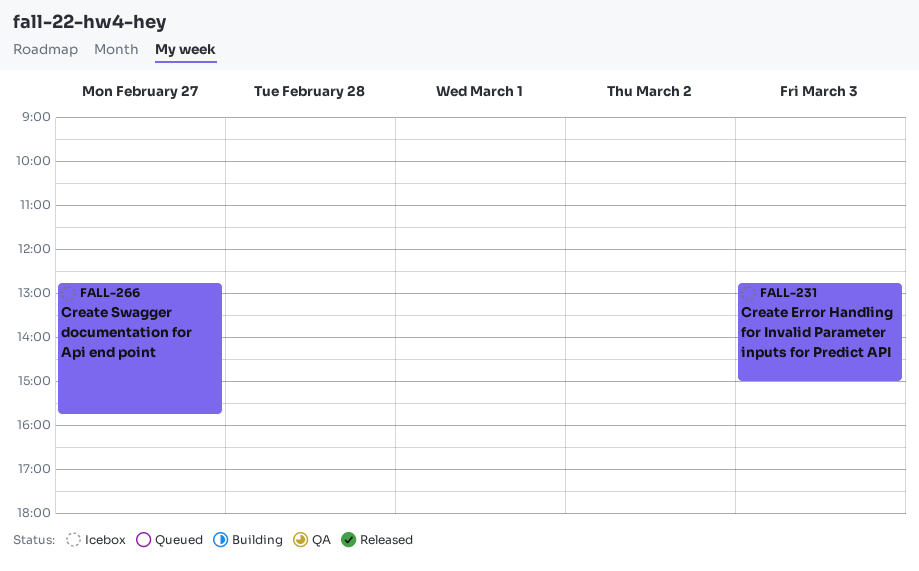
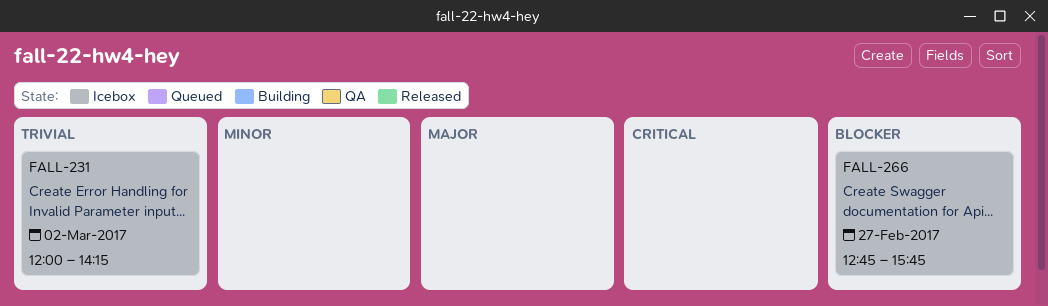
FALL-231, day: Mar 3 -> Mar 2
FALL-231, begins: 12:45 -> 12:00
FALL-231, ends: 15:00 -> 14:15

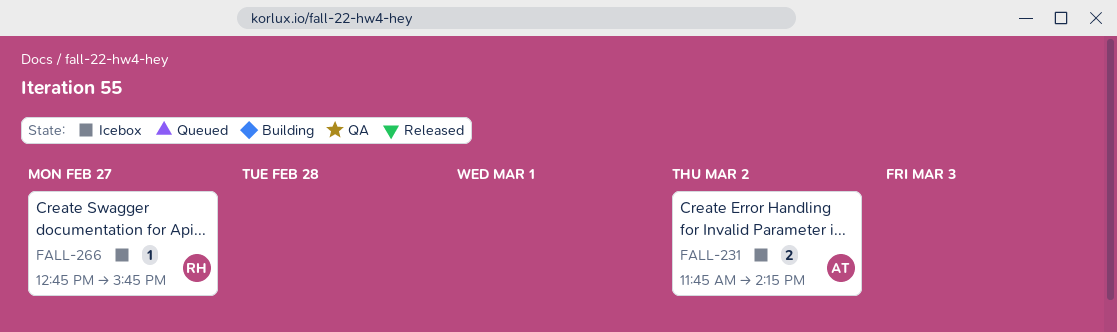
FALL-231, begins: 12:00 -> 11:45

